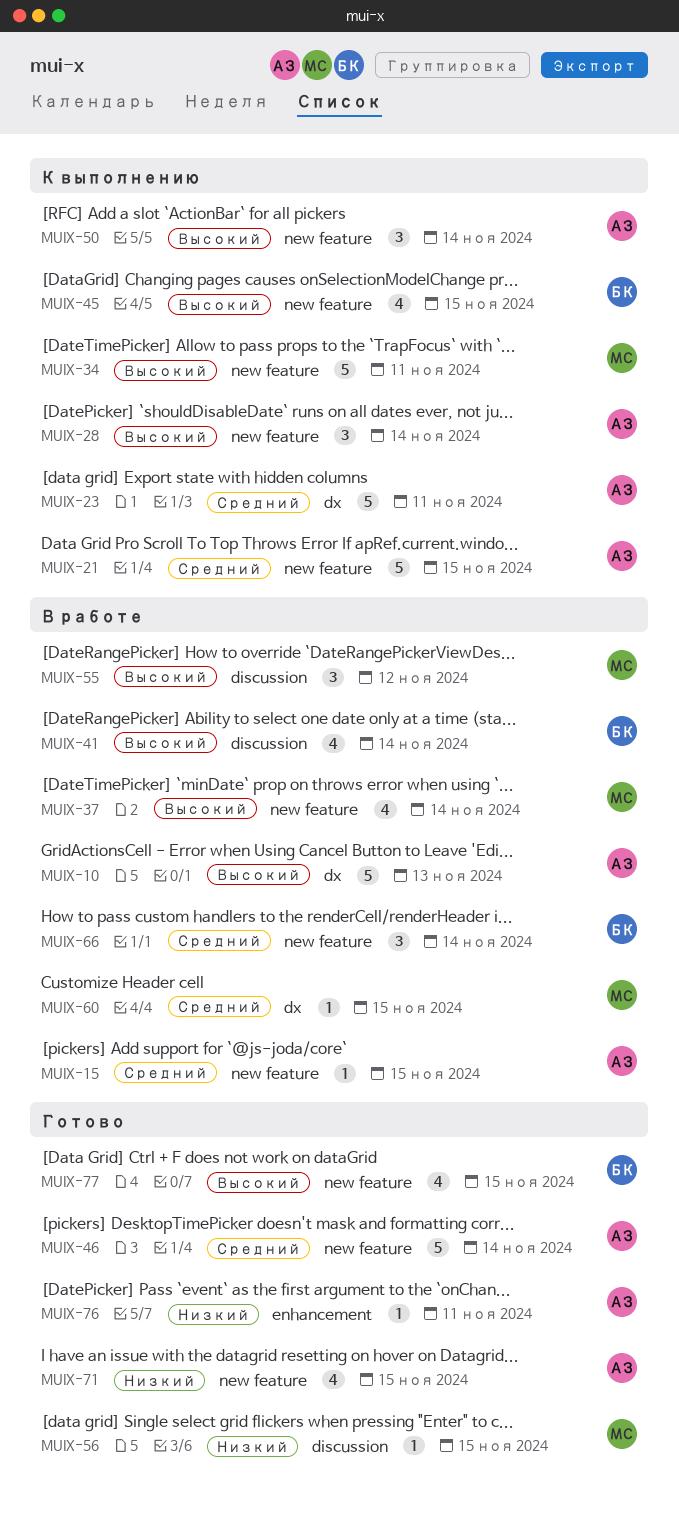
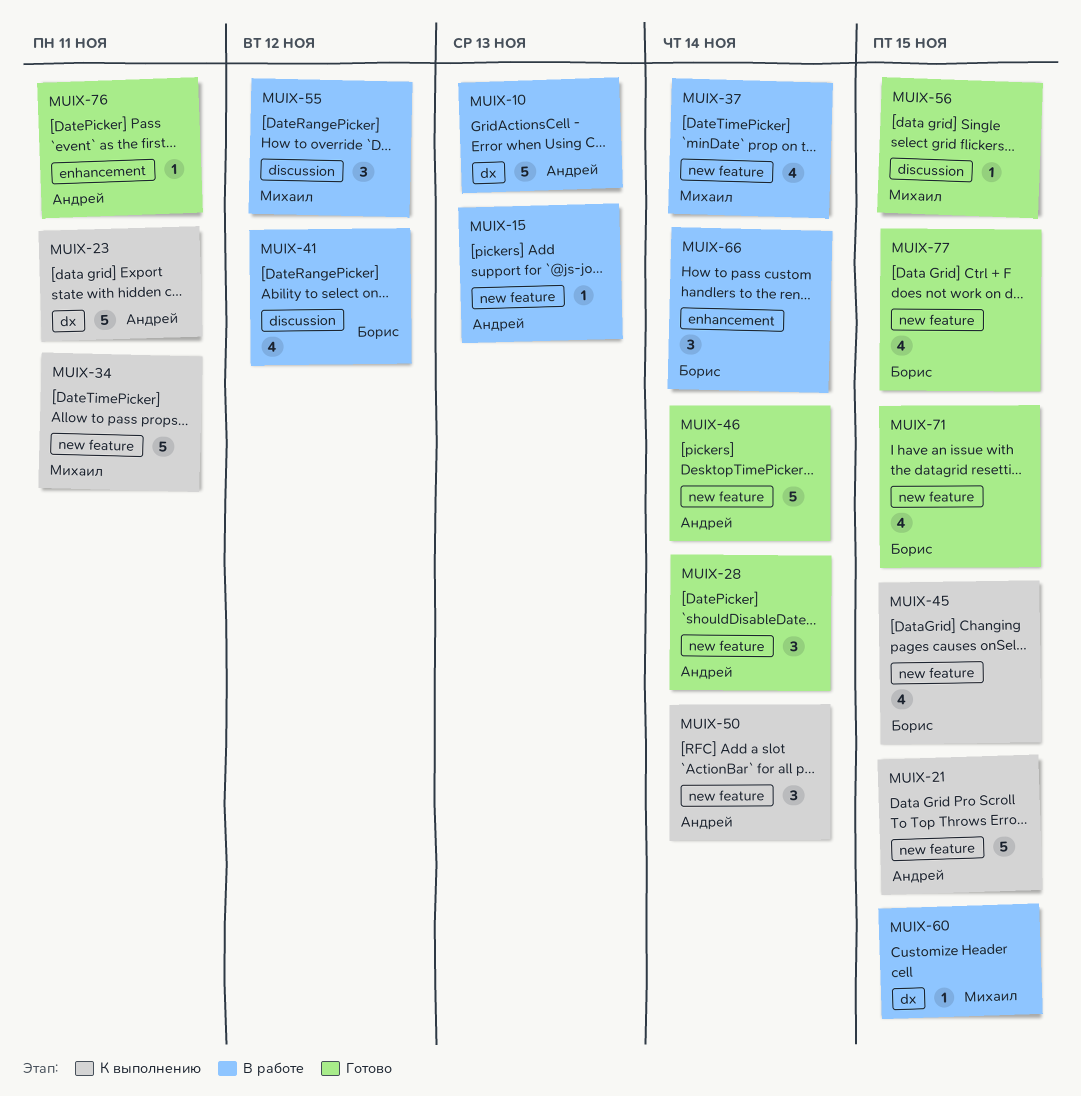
MUIX-15, due: Nov 15 -> Nov 13
MUIX-28, status: К выполнению -> Готово
MUIX-41, due: Nov 14 -> Nov 12
MUIX-66, label: new feature -> enhancement
MUIX-71, owner: Андрей -> Борис

